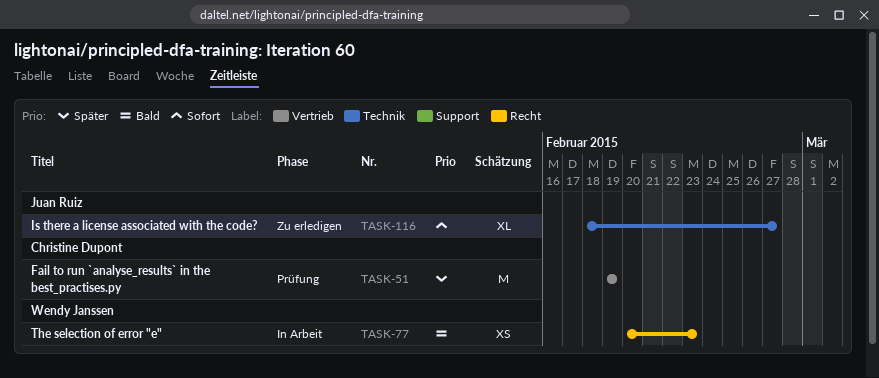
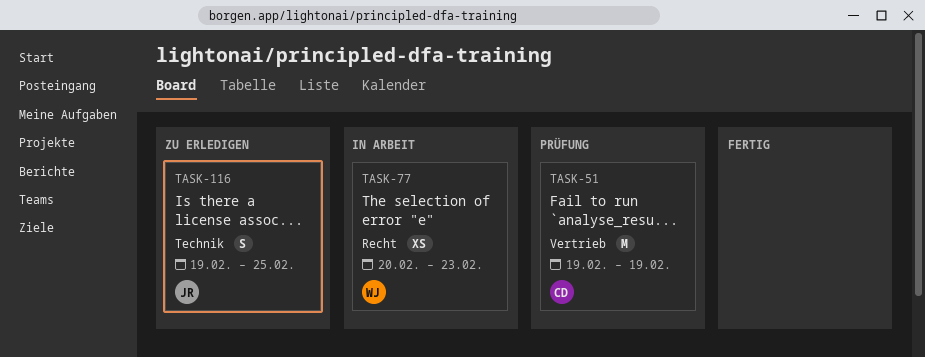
TASK-116, estimate: XL -> S
TASK-116, start: Feb 18 -> Feb 19
TASK-116, due: Feb 27 -> Feb 25

